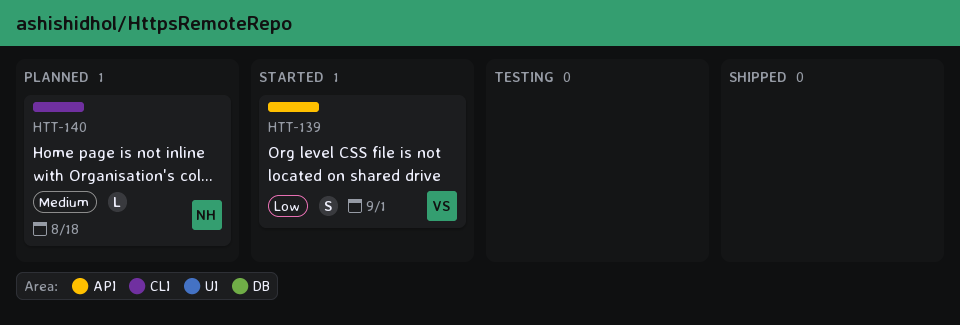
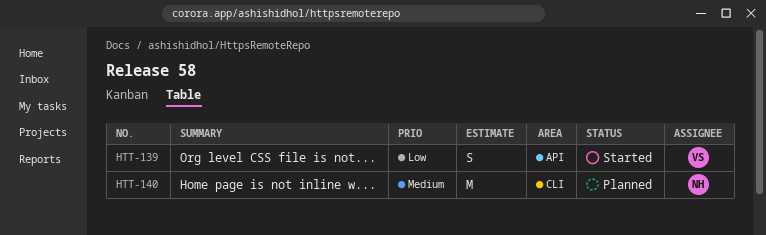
HTT-140, estimate: L -> M

